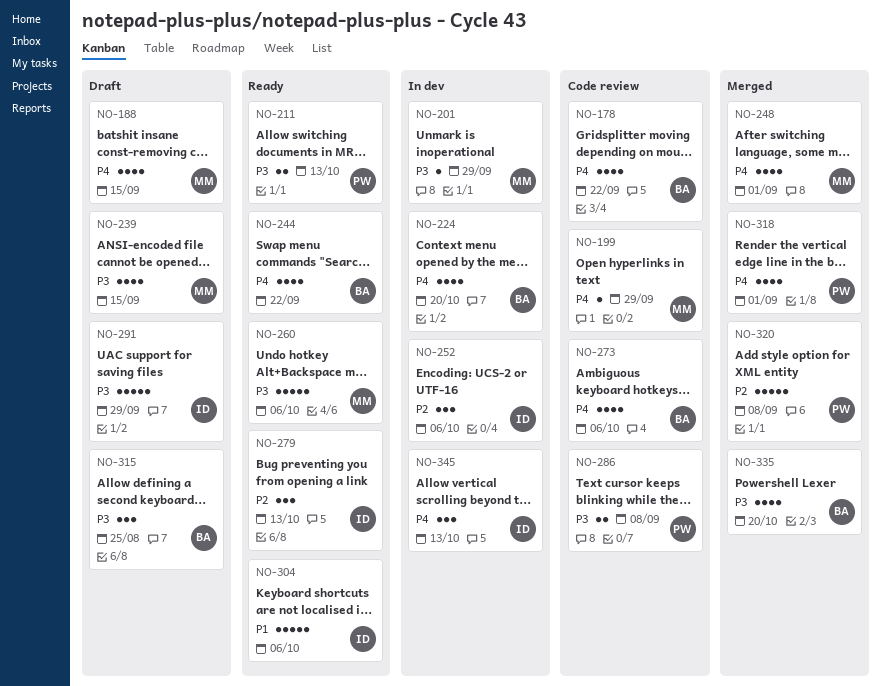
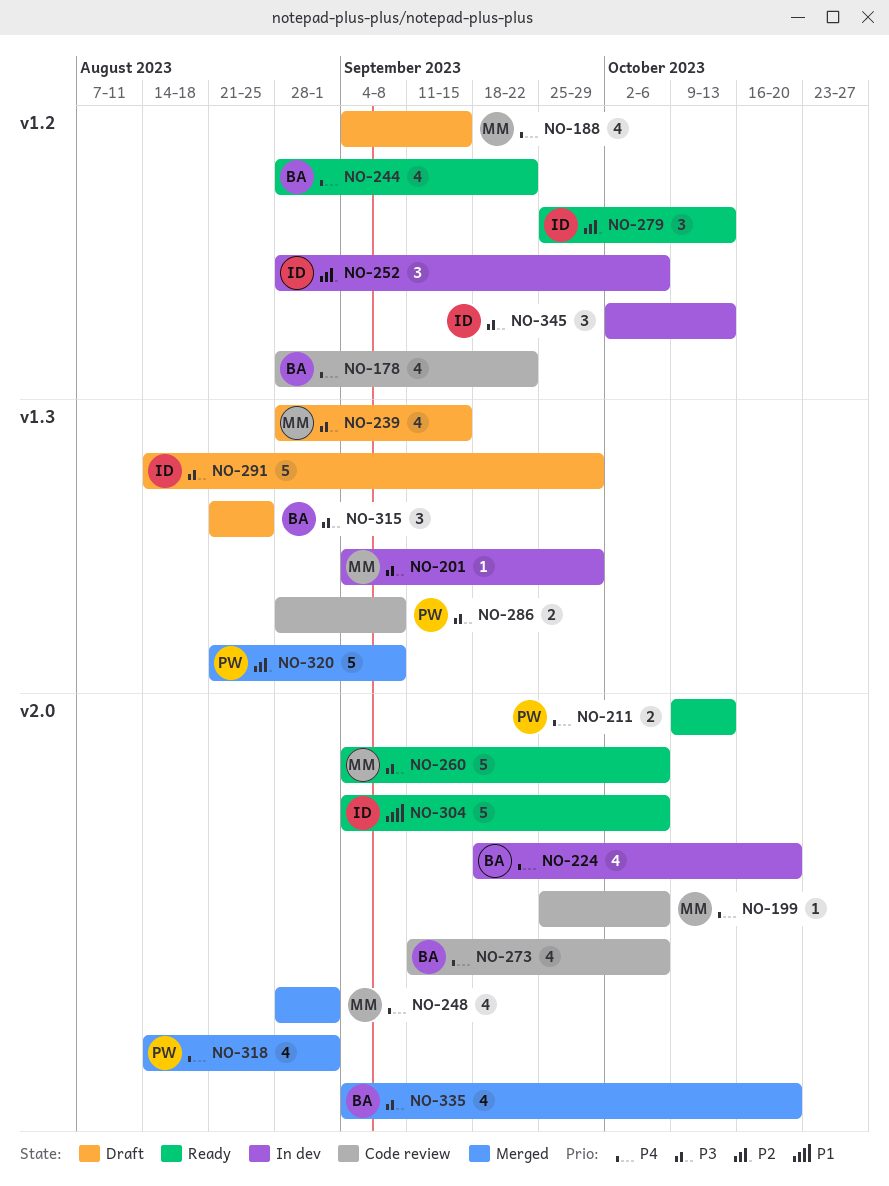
NO-199, due: Sep 29 -> Oct 6
NO-211, priority: P3 -> P4
NO-345, priority: P4 -> P3

